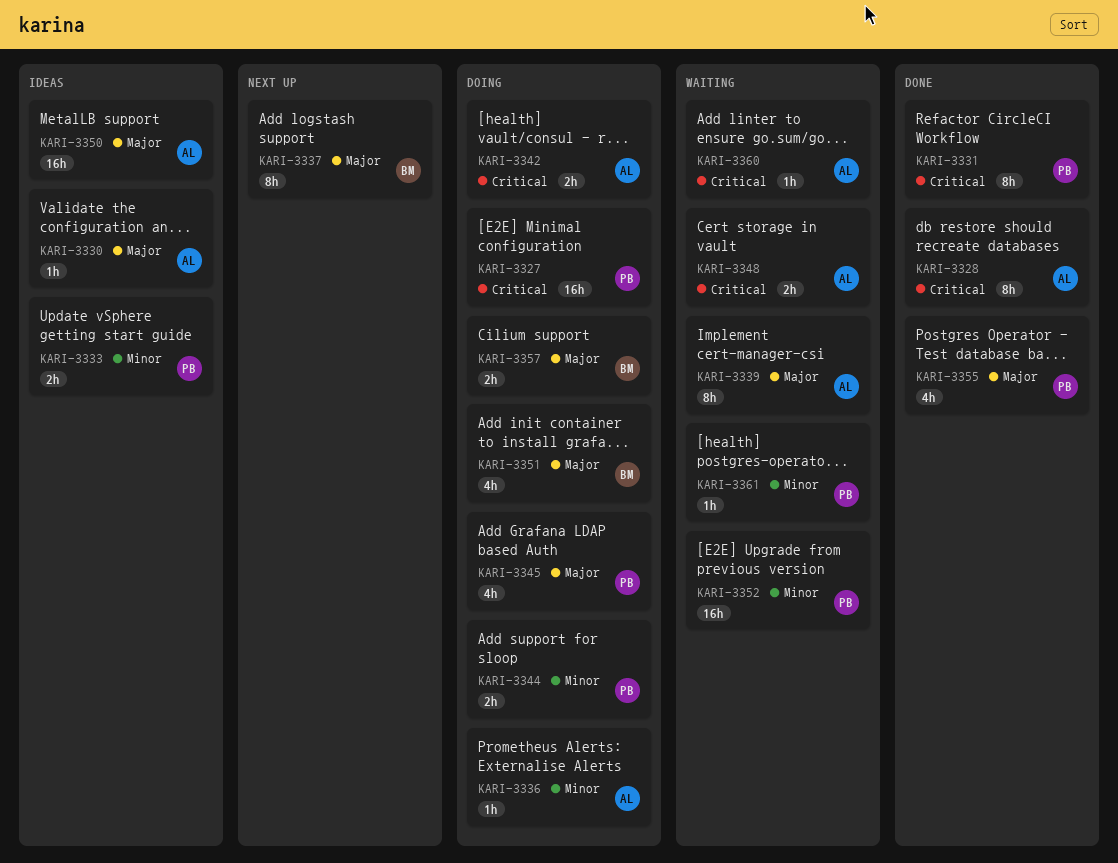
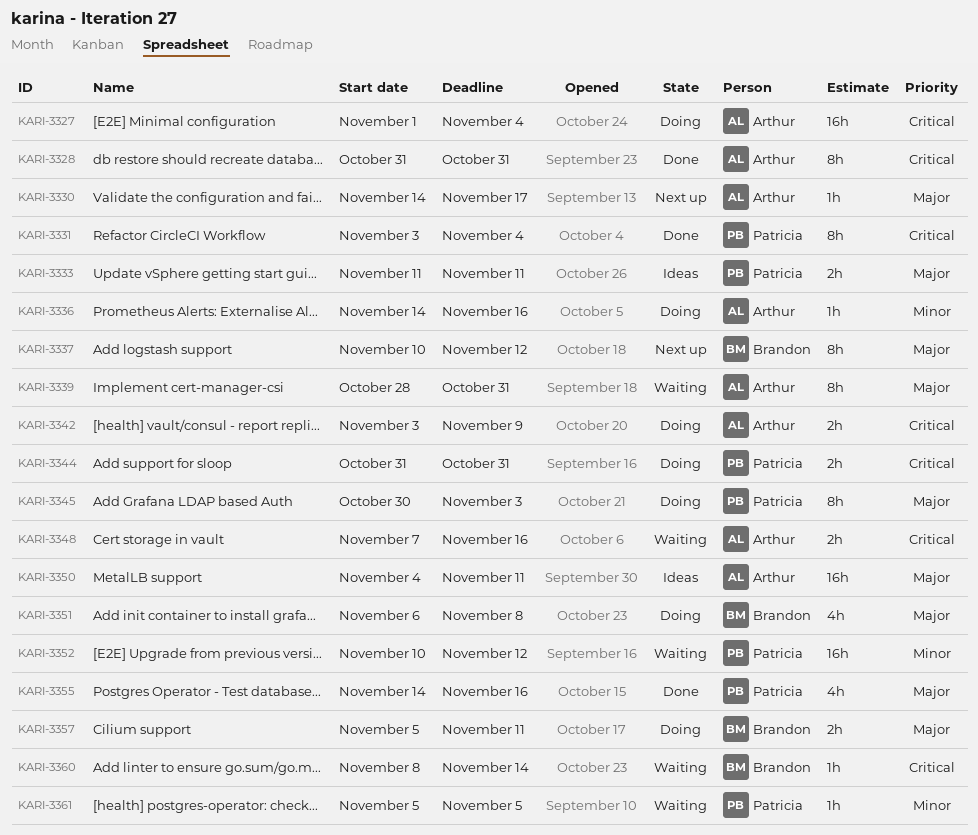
KARI-3327, owner: Patricia -> Arthur
KARI-3330, status: Ideas -> Next up
KARI-3333, priority: Minor -> Major
KARI-3344, priority: Minor -> Critical
KARI-3345, estimate: 4h -> 8h
KARI-3360, owner: Arthur -> Brandon

